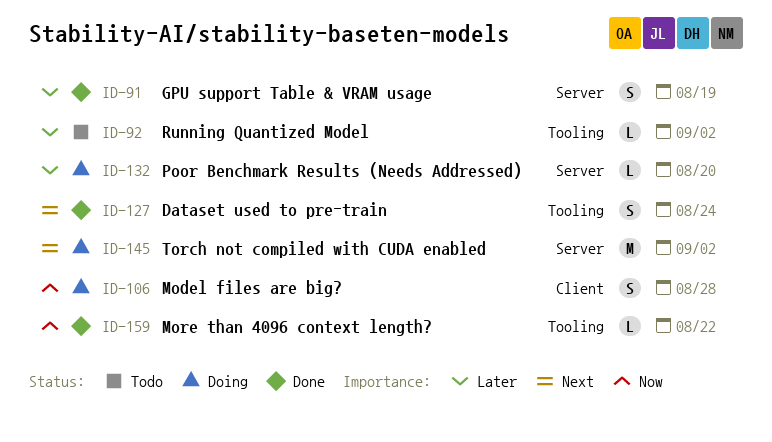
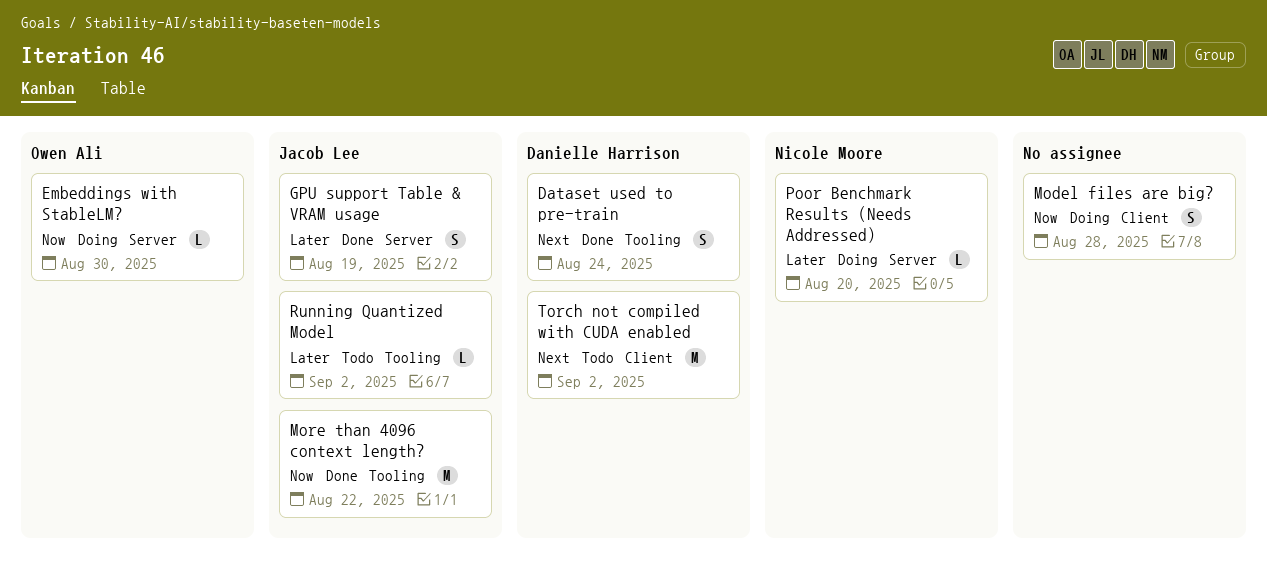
Embeddings with StableLM?: none -> present
More than 4096 context length?, estimate: L -> M
Torch not compiled with CUDA enabled, status: Doing -> Todo
Torch not compiled with CUDA enabled, label: Server -> Client

